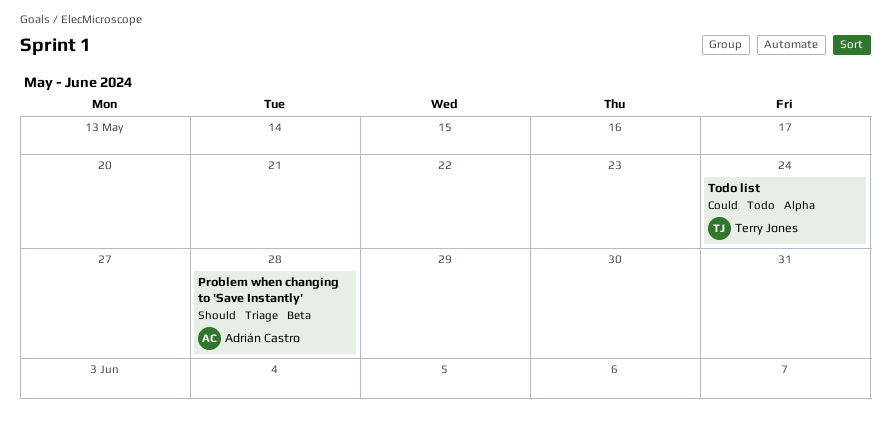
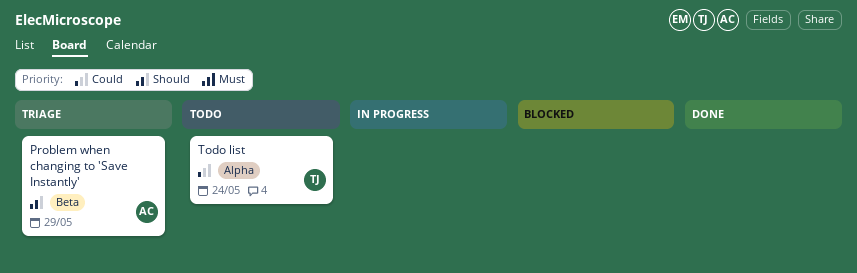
Problem when changing to 'Save Instantly', due: May 28 -> May 29

